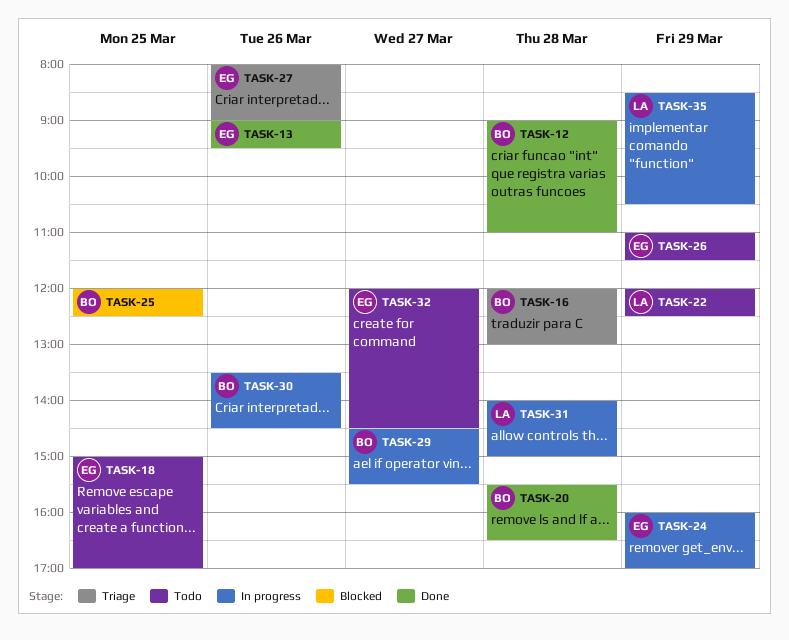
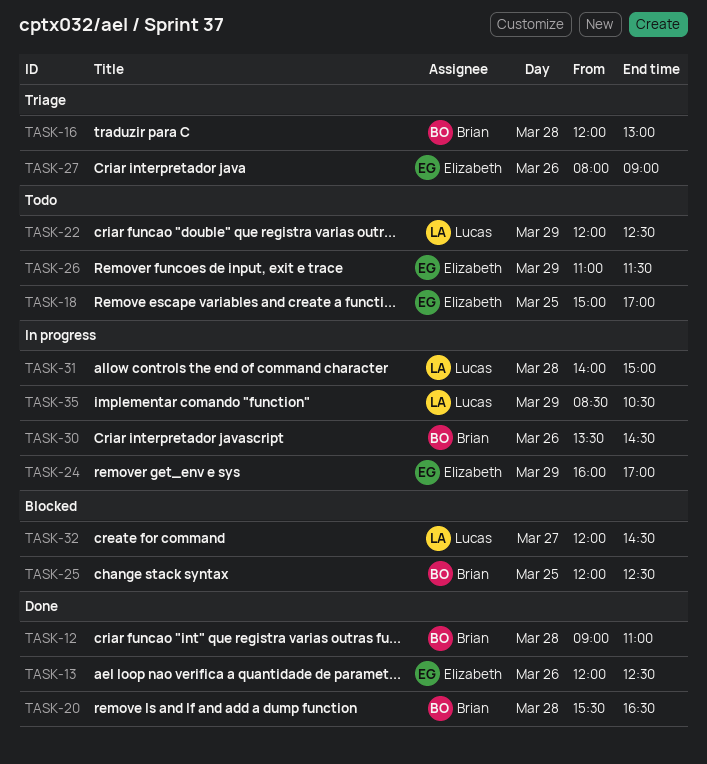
TASK-13, begins: 09:00 -> 12:00
TASK-13, ends: 09:30 -> 12:30
TASK-29: present -> none
TASK-32, status: Todo -> Blocked
TASK-32, owner: Elizabeth -> Lucas

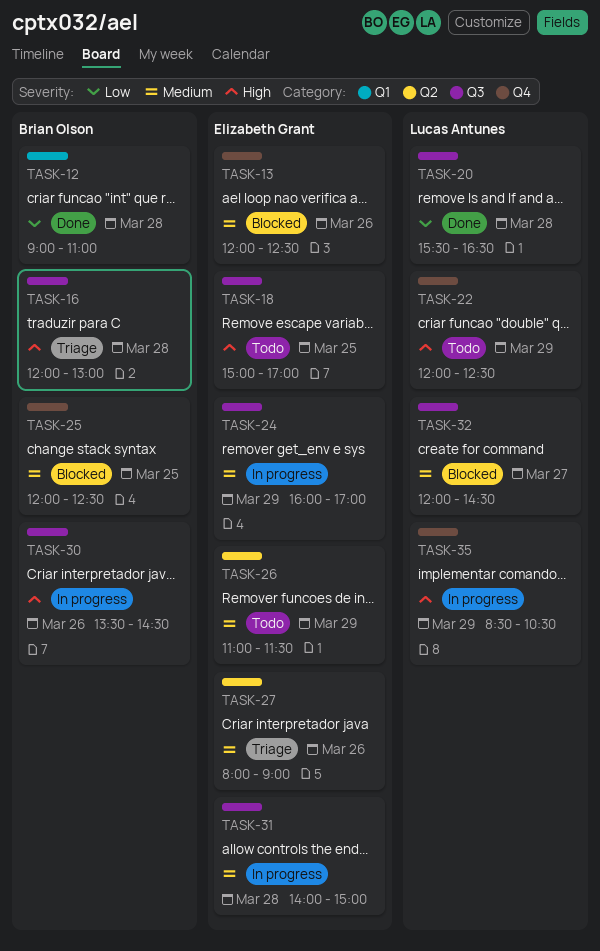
TASK-13, status: Done -> Blocked
TASK-20, owner: Brian Olson -> Lucas Antunes
TASK-31, owner: Lucas Antunes -> Elizabeth Grant

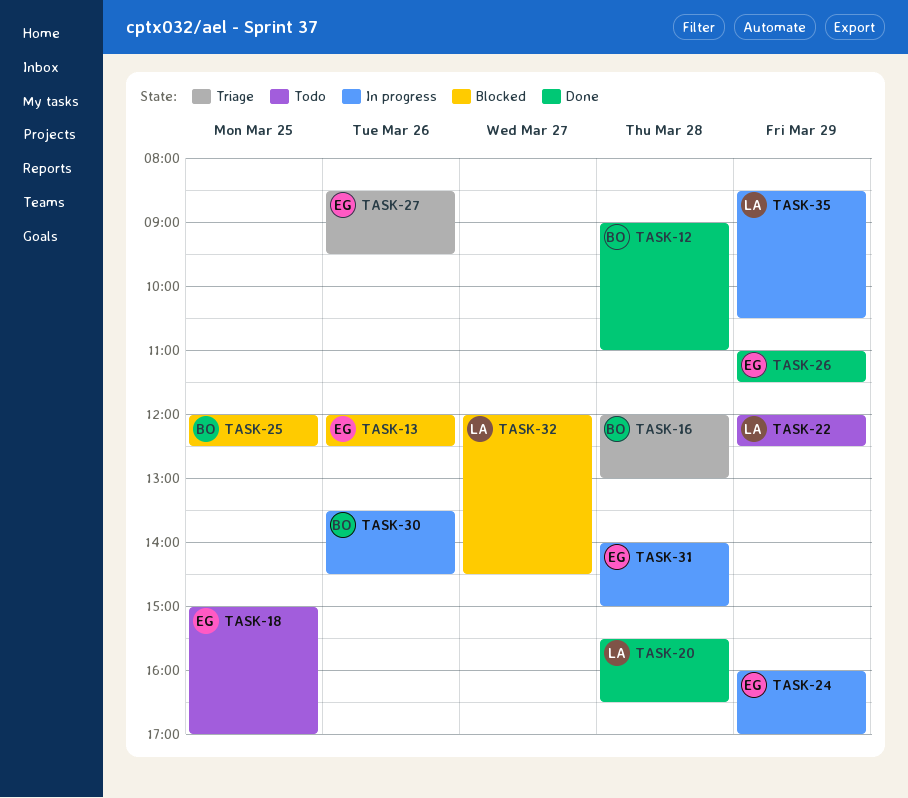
TASK-26, status: Todo -> Done
TASK-27, begins: 08:00 -> 08:30
TASK-27, ends: 09:00 -> 09:30

